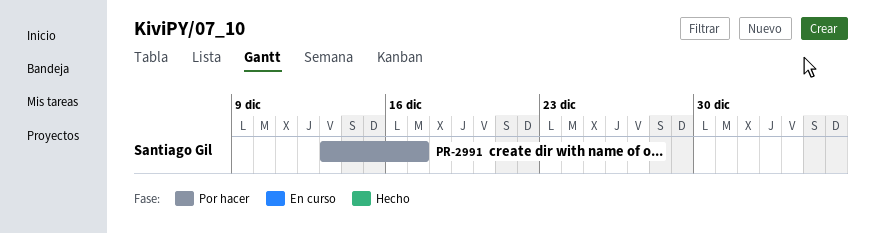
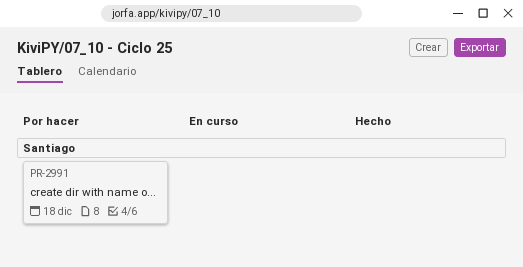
PR-2991, due: Dec 17 -> Dec 18

